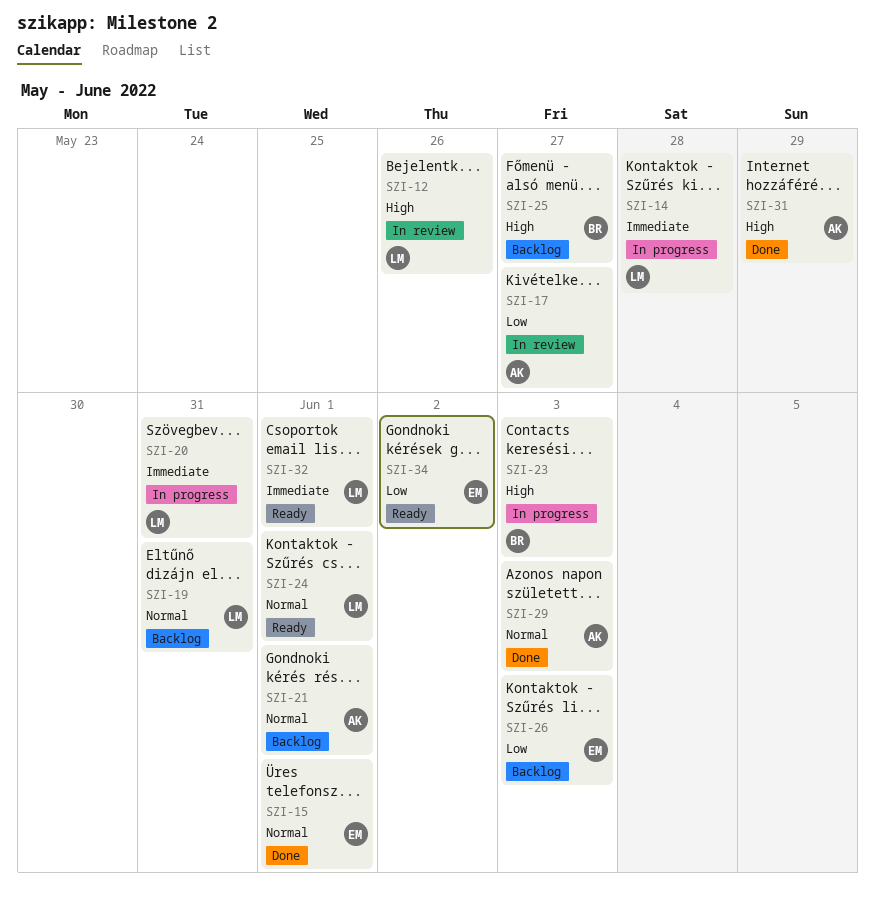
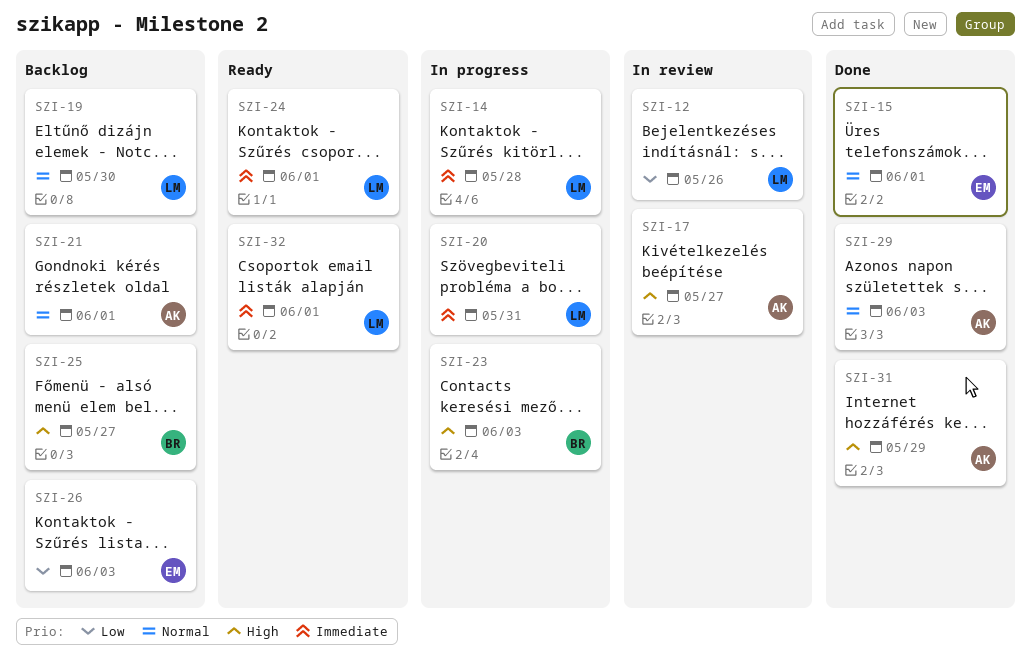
SZI-12, priority: High -> Low
SZI-17, priority: Low -> High
SZI-19, due: May 31 -> May 30
SZI-24, priority: Normal -> Immediate
SZI-34: present -> none

